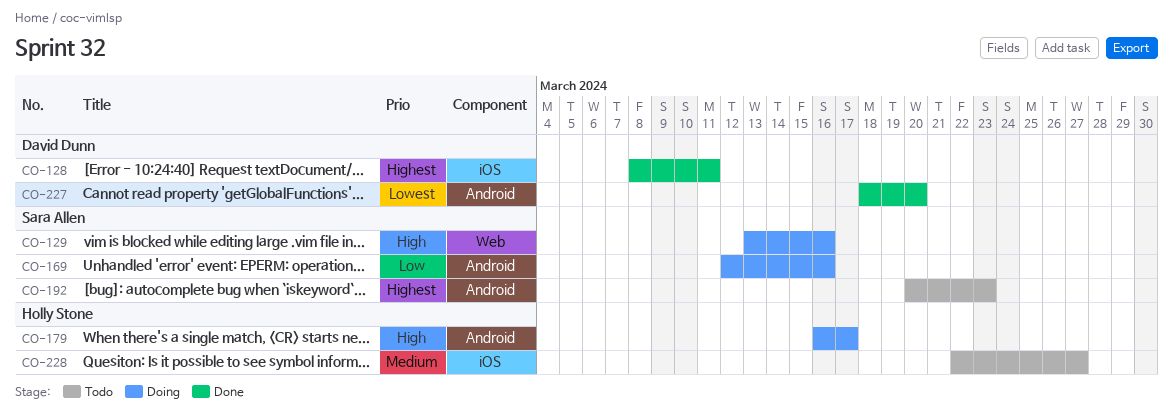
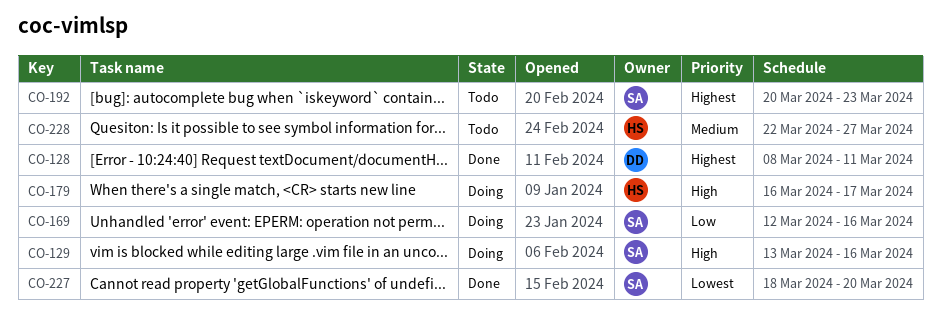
CO-227, owner: David Dunn -> Sara Allen

